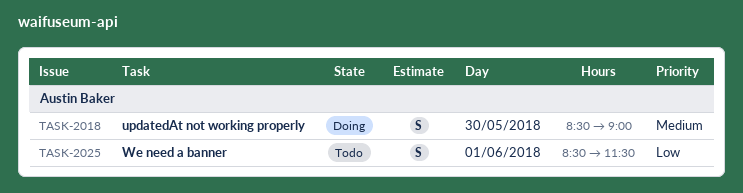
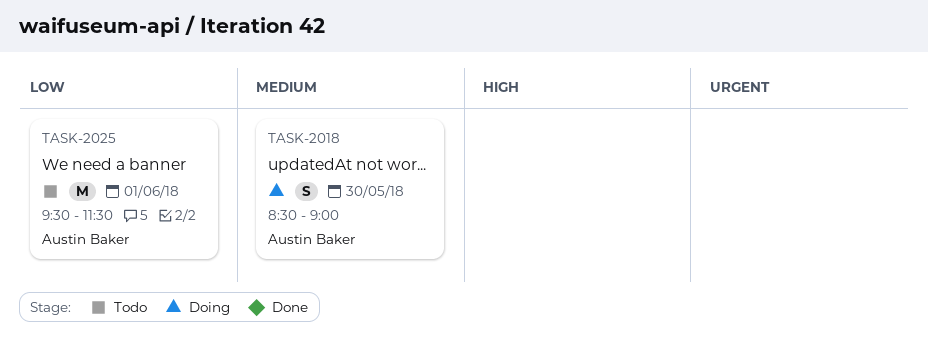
TASK-2025, estimate: S -> M
TASK-2025, begins: 08:30 -> 09:30

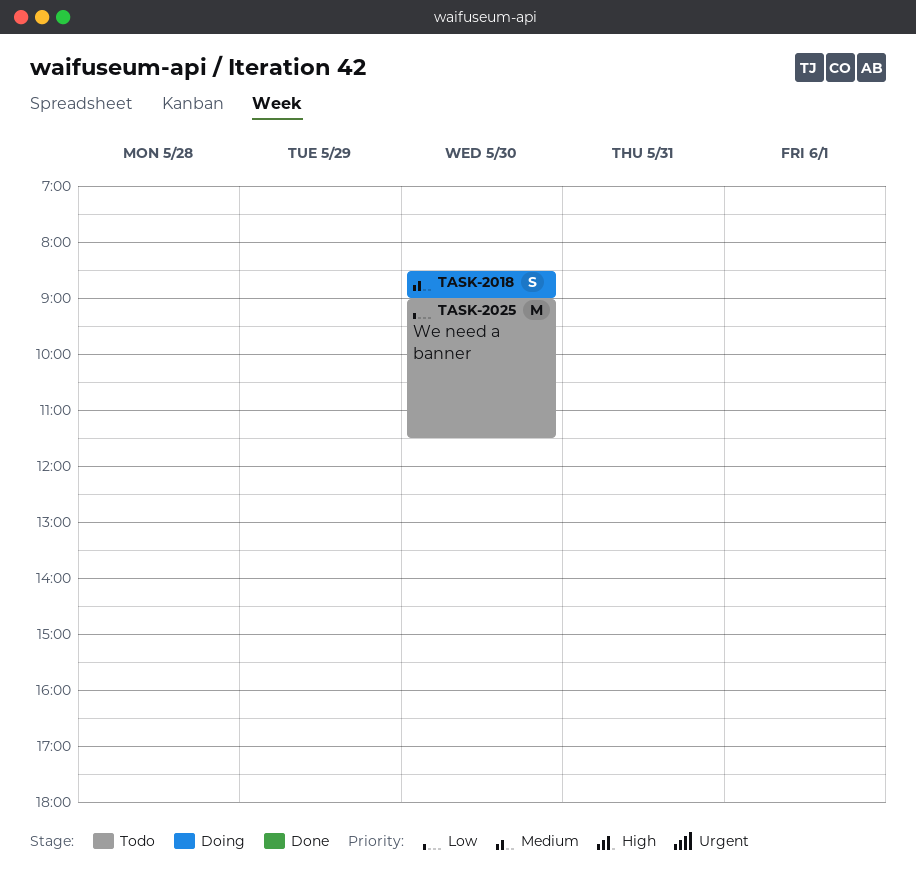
TASK-2025, day: Jun 1 -> May 30
TASK-2025, begins: 09:30 -> 09:00

